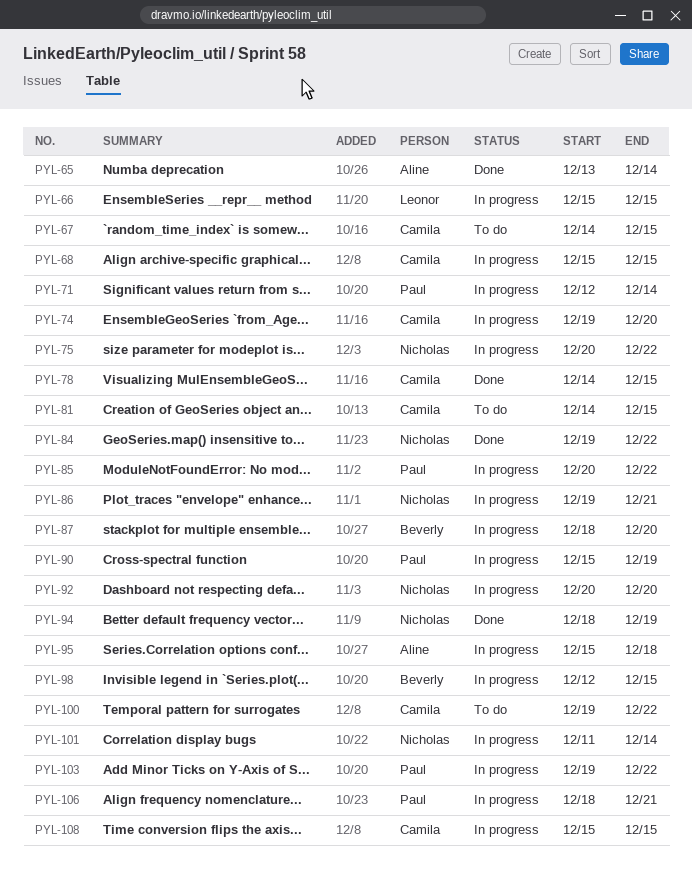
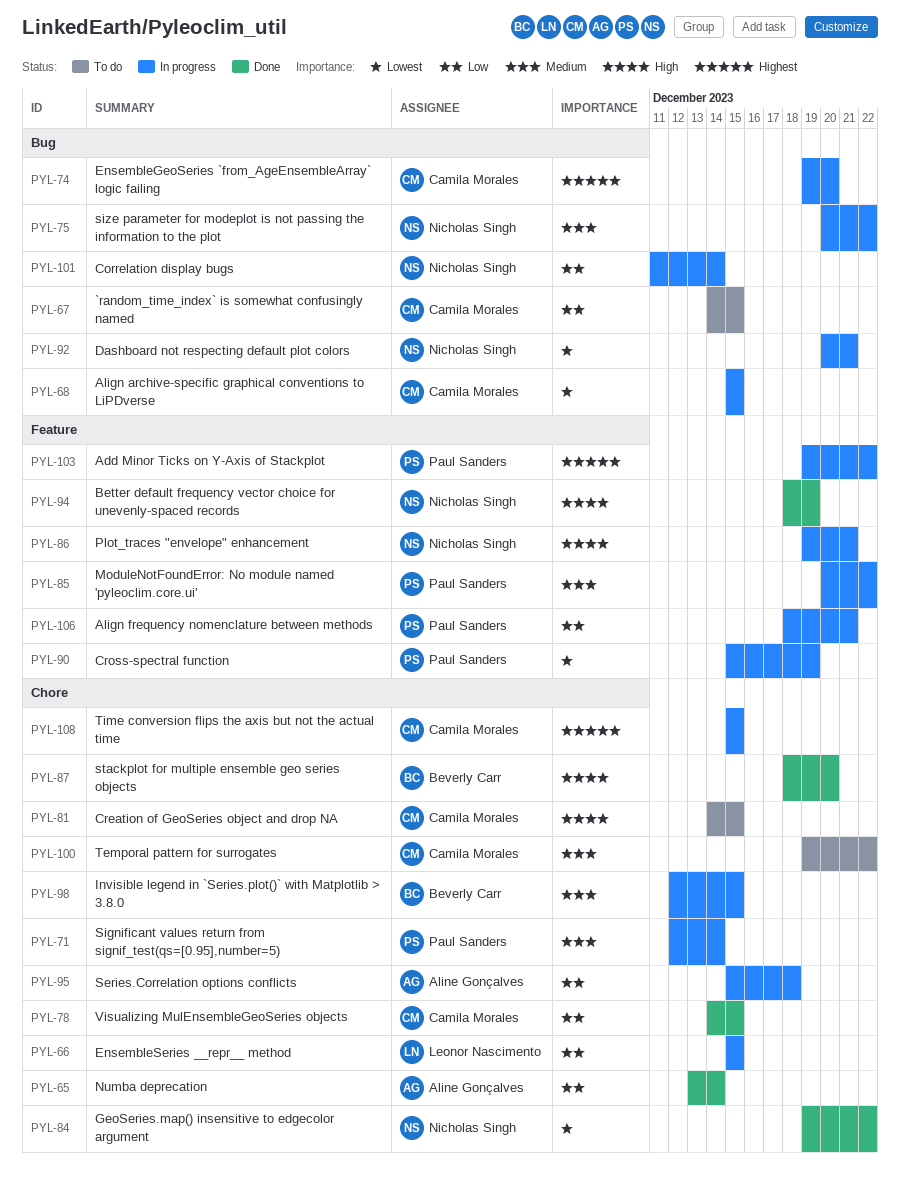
PYL-87, status: In progress -> Done
PYL-92, due: Dec 20 -> Dec 21

